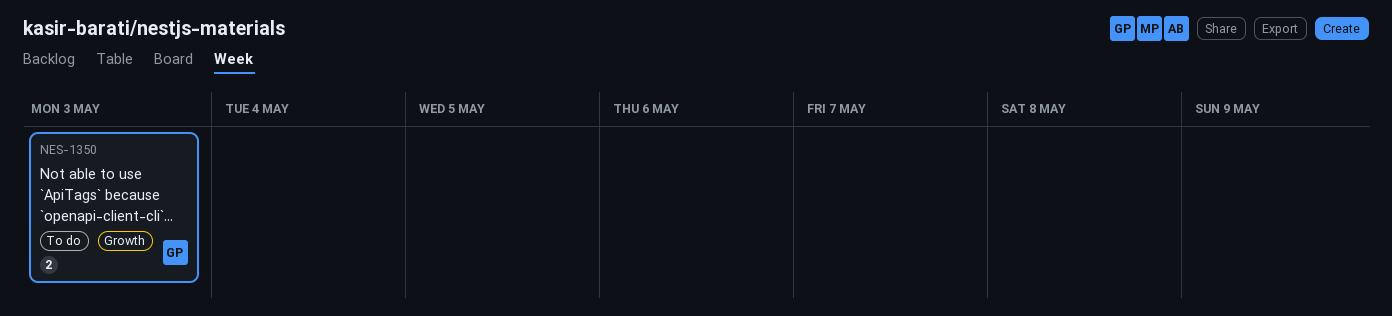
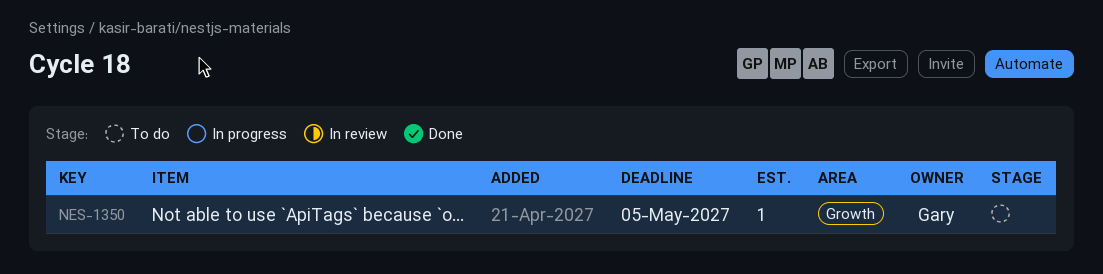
NES-1350, estimate: 2 -> 1
NES-1350, due: May 3 -> May 5

